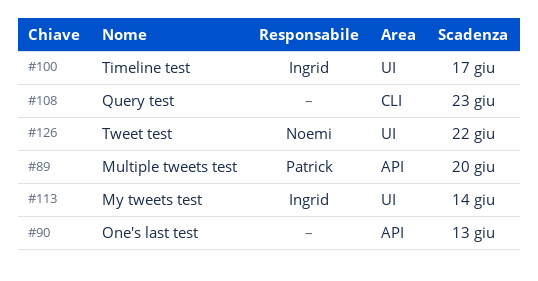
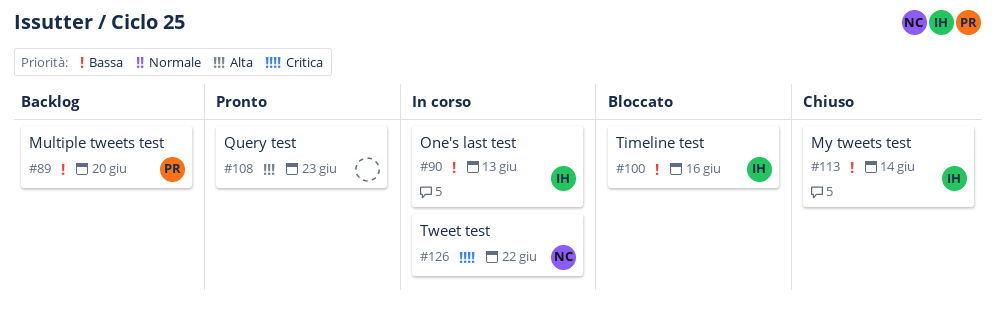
#90, owner: none -> Ingrid
#100, due: Jun 17 -> Jun 16

